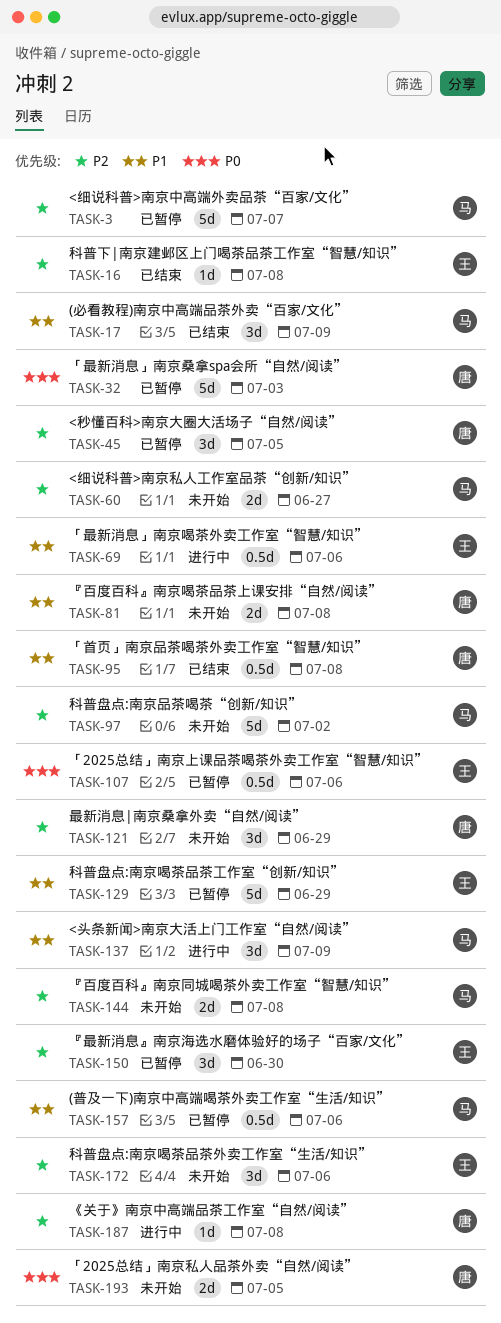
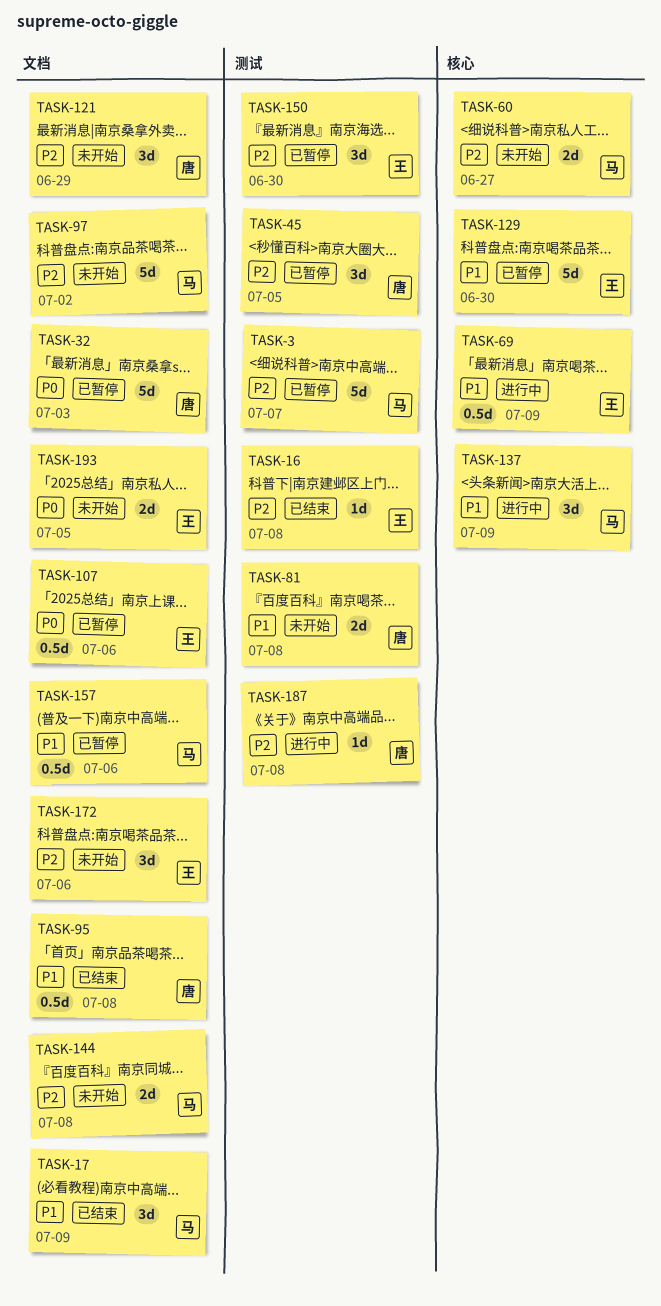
TASK-69, due: Jul 6 -> Jul 9
TASK-129, due: Jun 29 -> Jun 30
TASK-193, owner: 唐 -> 王

